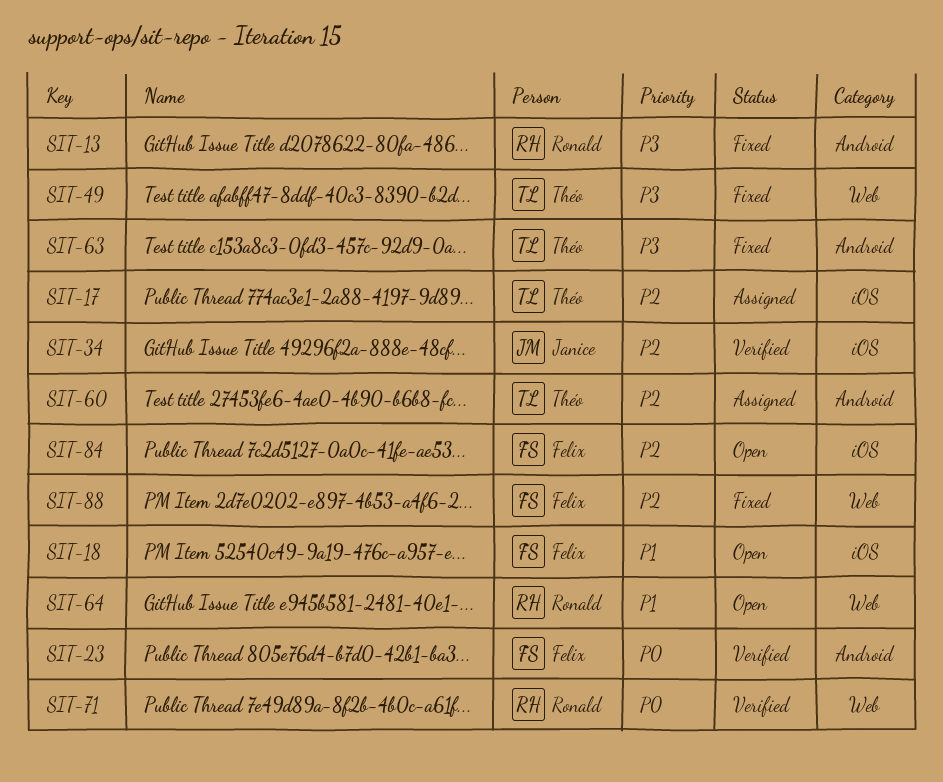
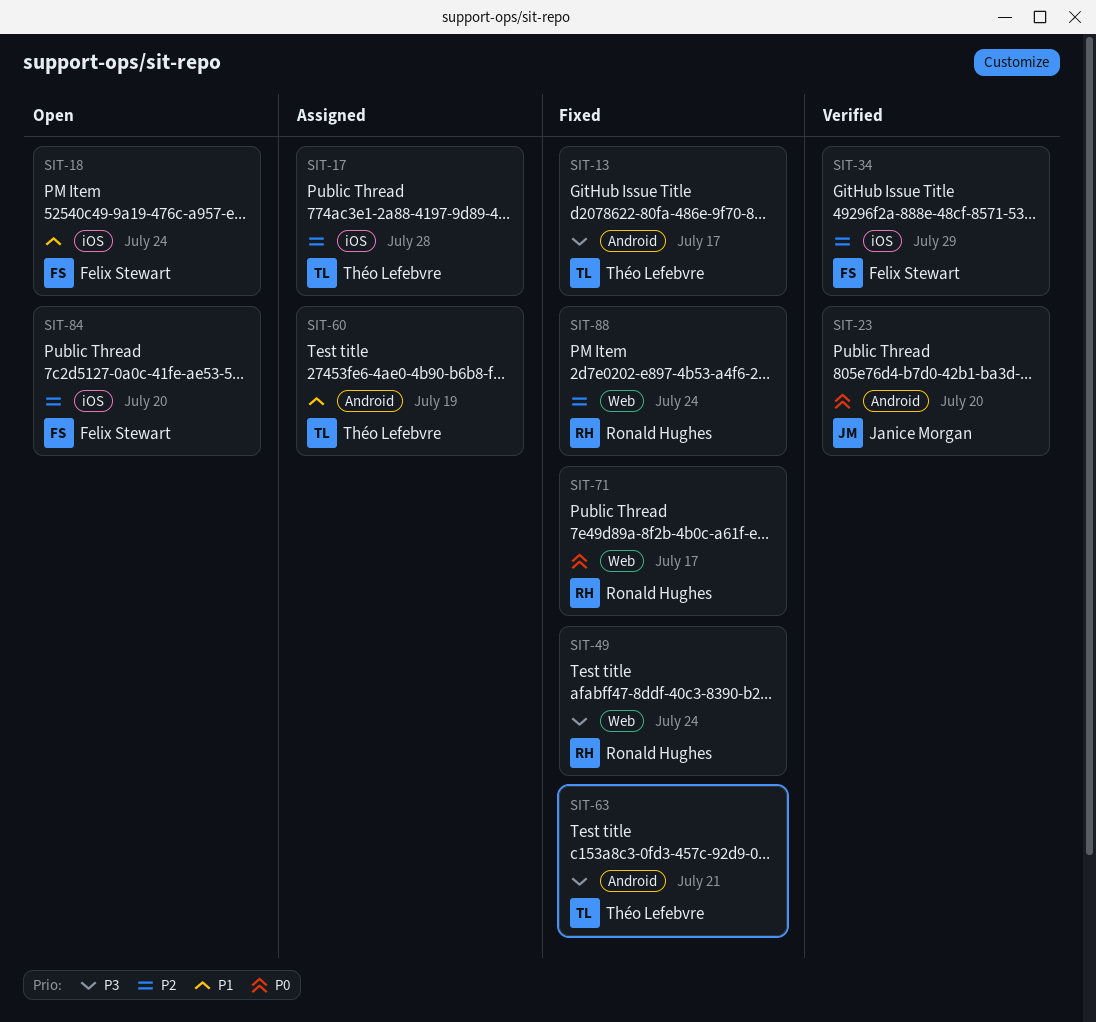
SIT-13, owner: Ronald Hughes -> Théo Lefebvre
SIT-23, owner: Felix Stewart -> Janice Morgan
SIT-34, owner: Janice Morgan -> Felix Stewart
SIT-49, owner: Théo Lefebvre -> Ronald Hughes
SIT-60, priority: P2 -> P1
SIT-64: present -> none
SIT-71, status: Verified -> Fixed
SIT-88, owner: Felix Stewart -> Ronald Hughes

